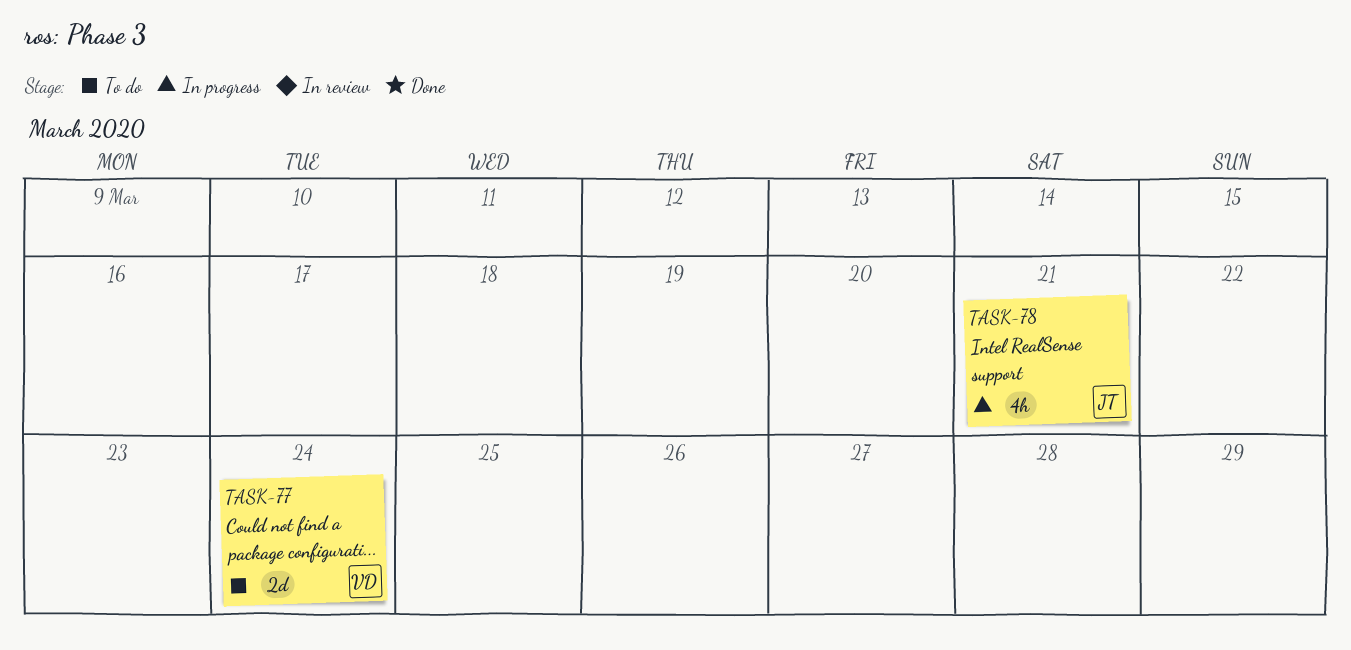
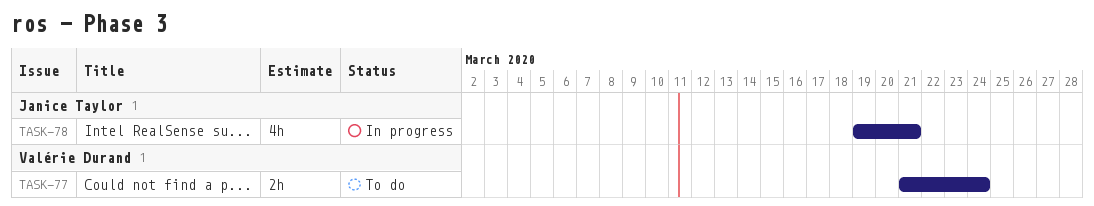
TASK-77, estimate: 2d -> 2h

